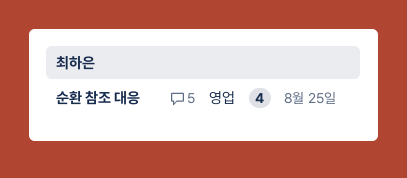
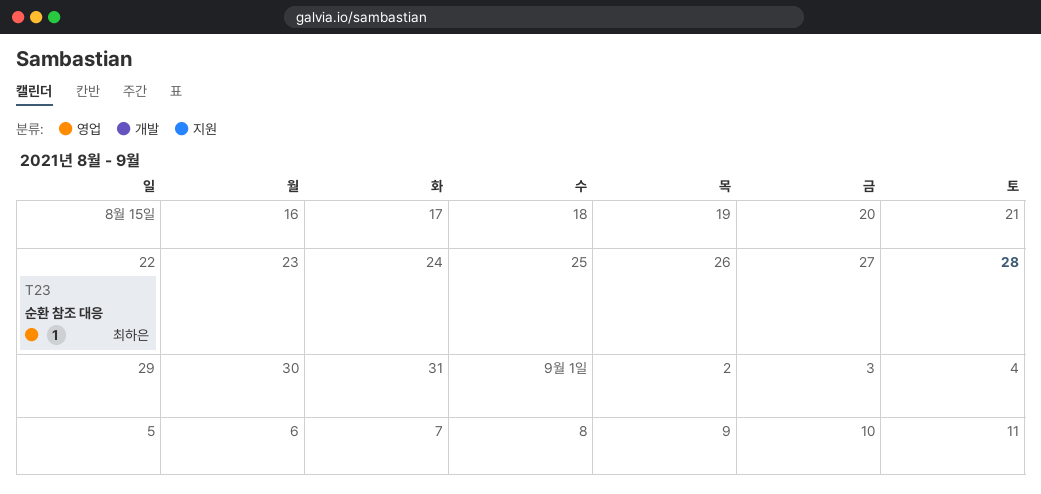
순환 참조 대응, estimate: 4 -> 1
순환 참조 대응, due: Aug 25 -> Aug 22

